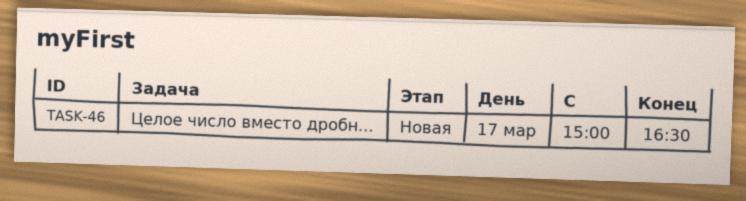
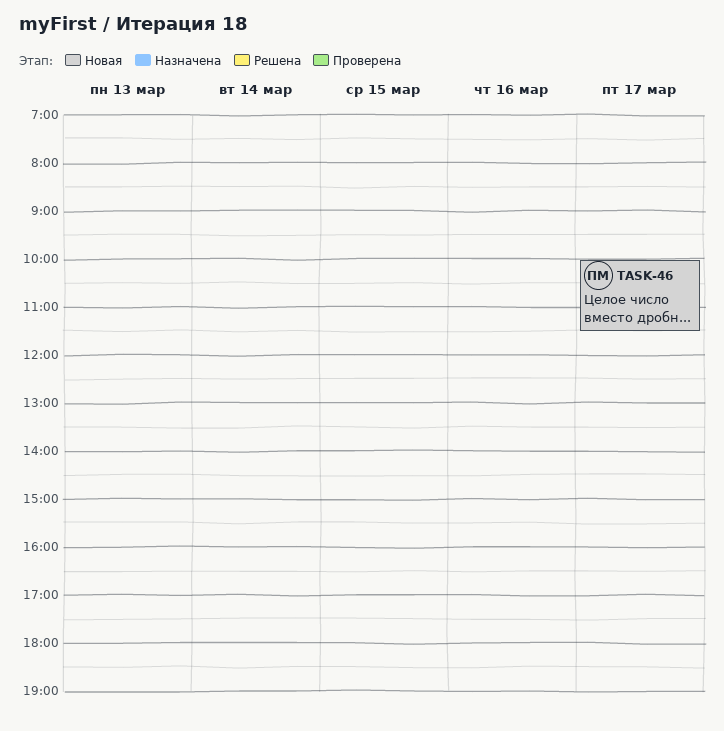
TASK-46, begins: 15:00 -> 10:00
TASK-46, ends: 16:30 -> 11:30

